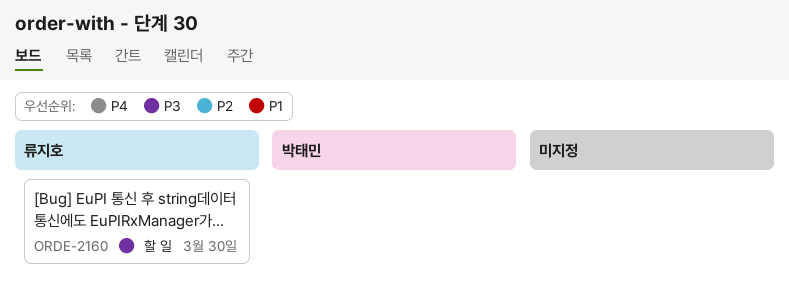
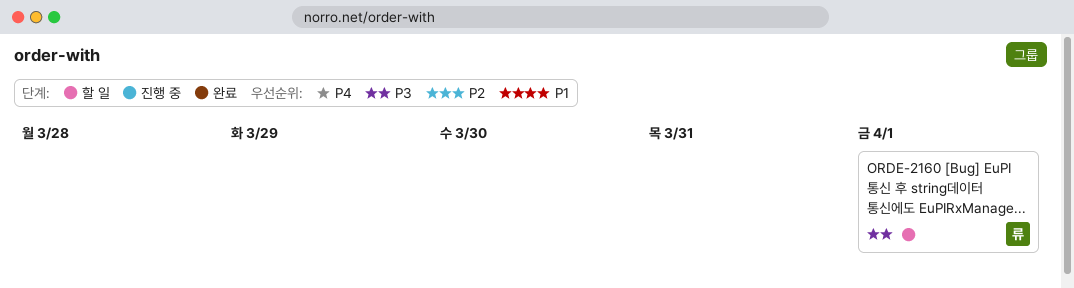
ORDE-2160, due: Mar 30 -> Apr 1

